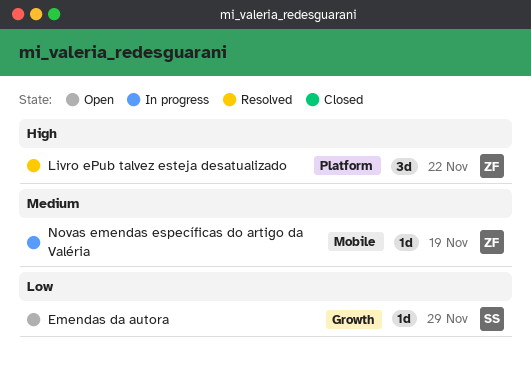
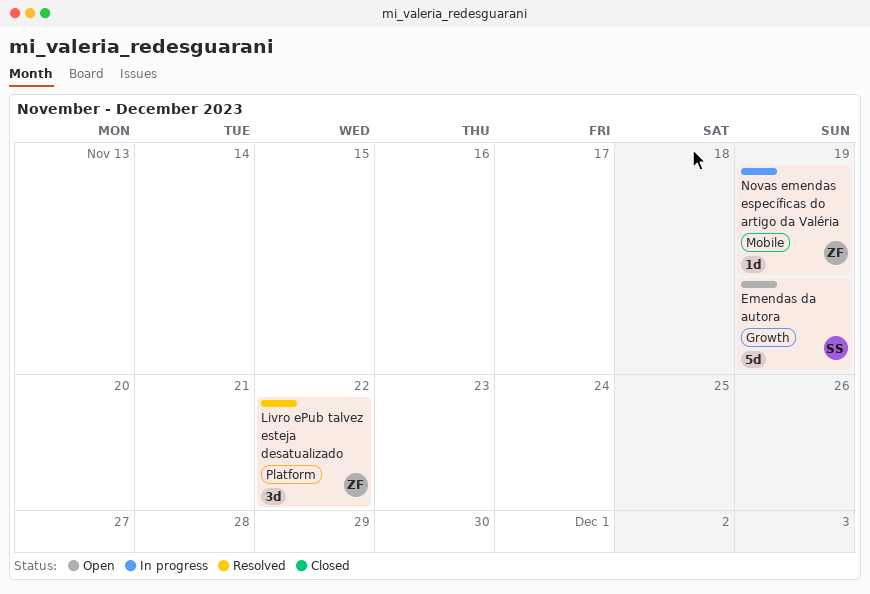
Emendas da autora, estimate: 1d -> 5d
Emendas da autora, due: Nov 29 -> Nov 19

